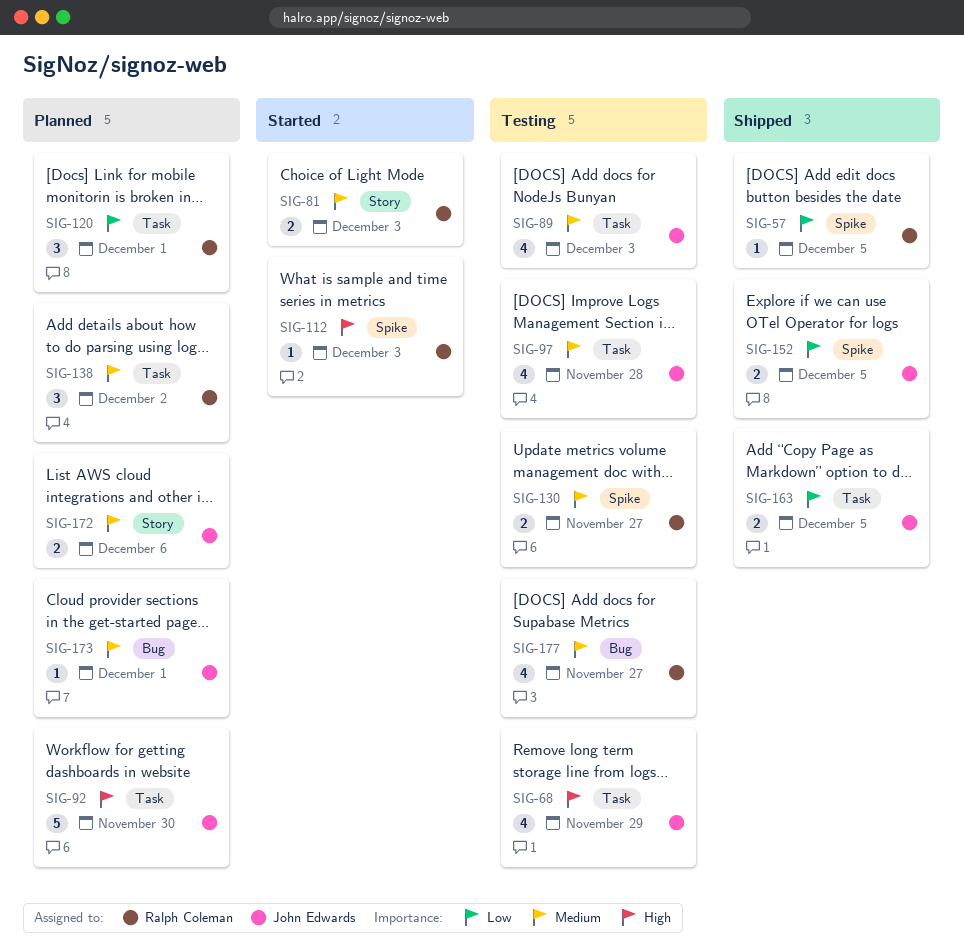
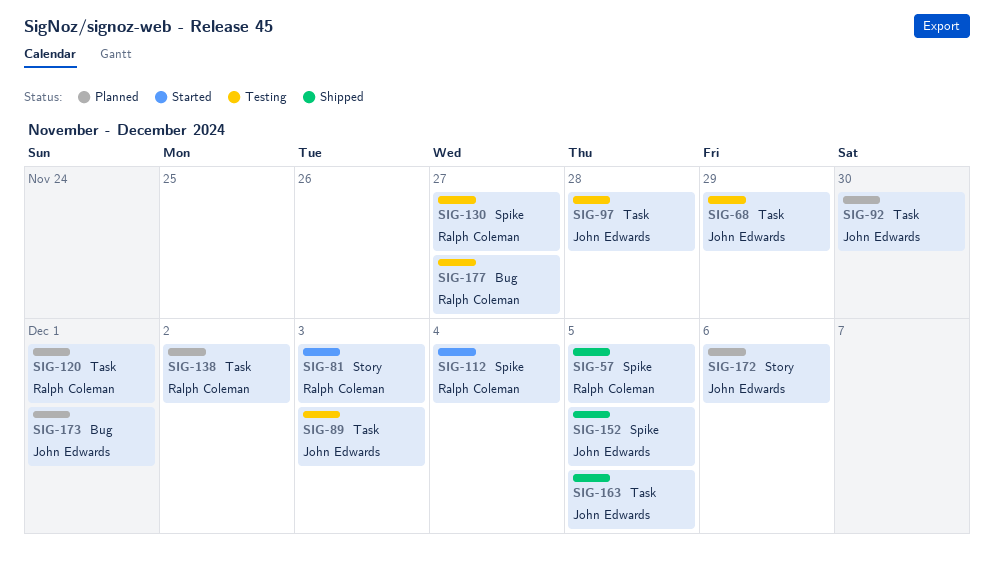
SIG-112, due: Dec 3 -> Dec 4

